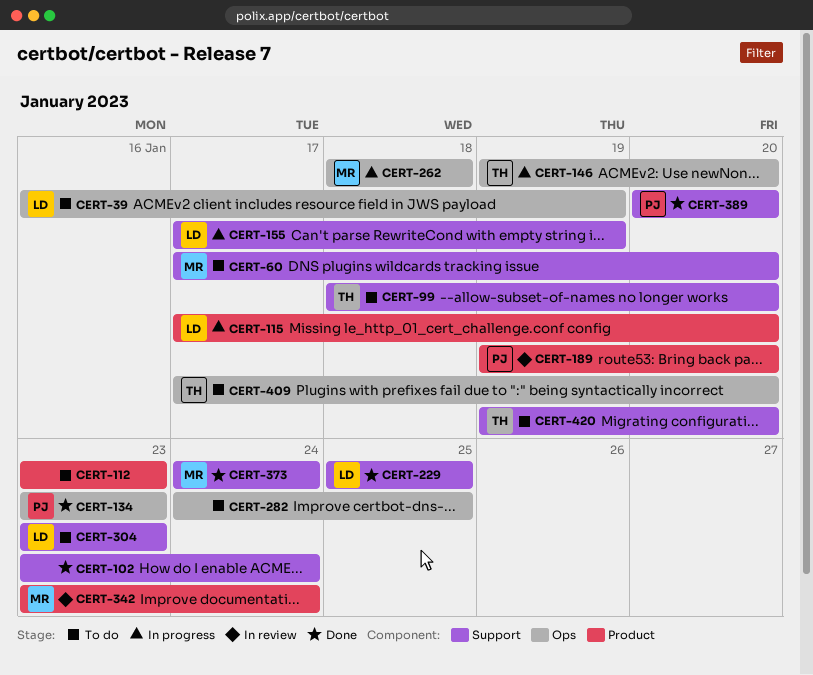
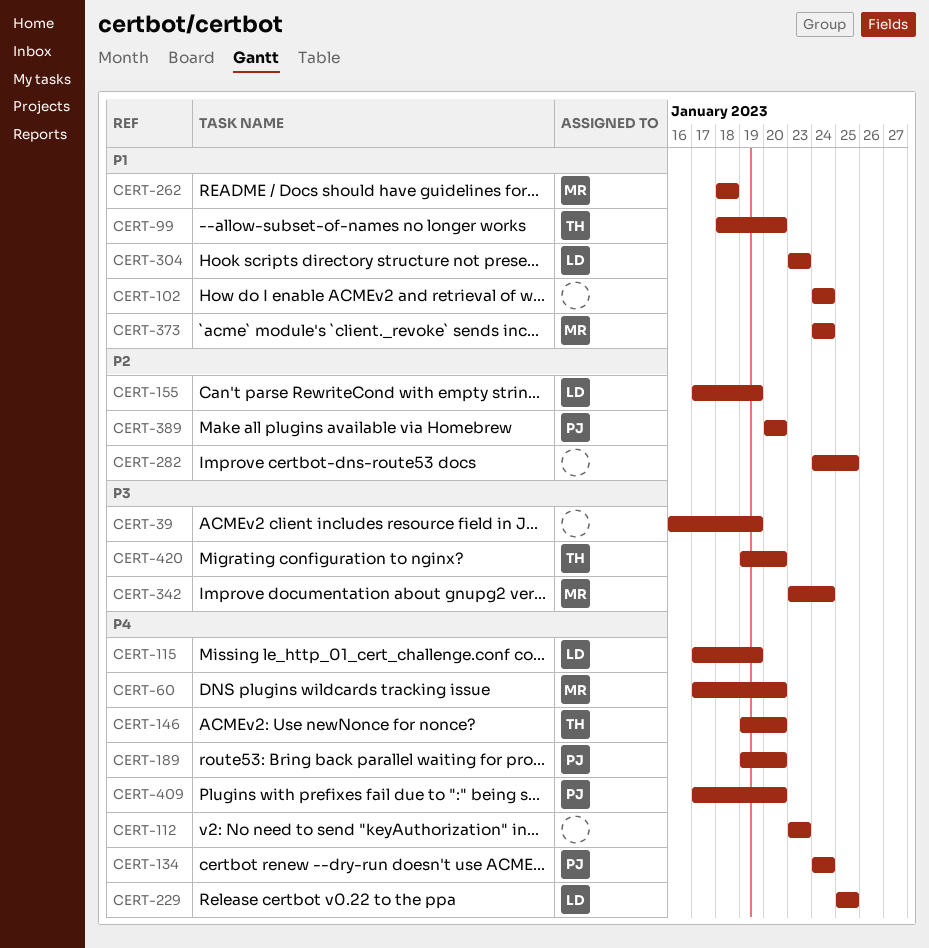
CERT-39, owner: LD -> none
CERT-102, start: Jan 23 -> Jan 24
CERT-115, due: Jan 20 -> Jan 19
CERT-134, start: Jan 23 -> Jan 24
CERT-134, due: Jan 23 -> Jan 24
CERT-409, owner: TH -> PJ

